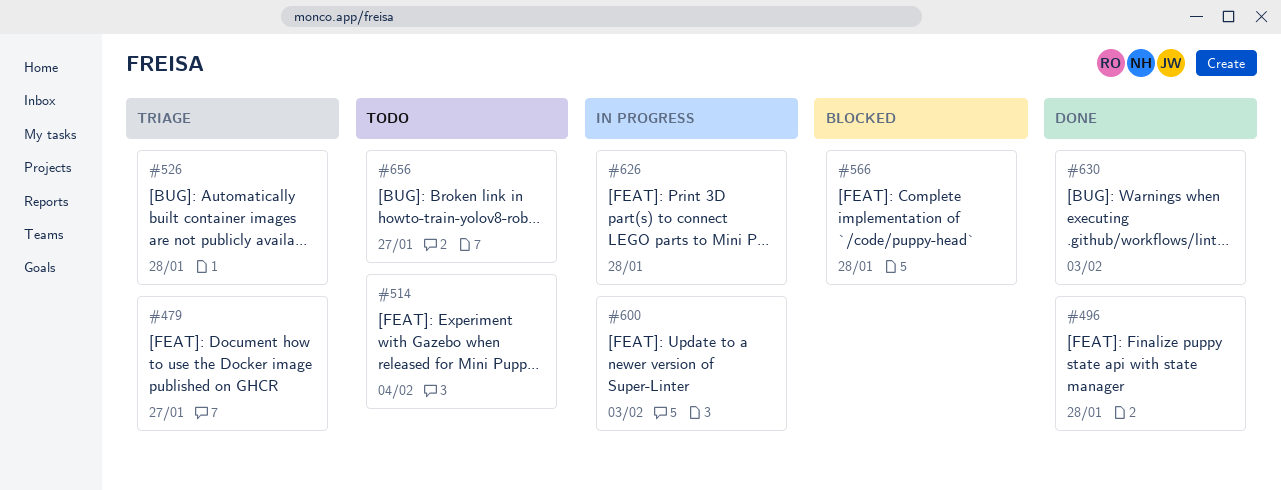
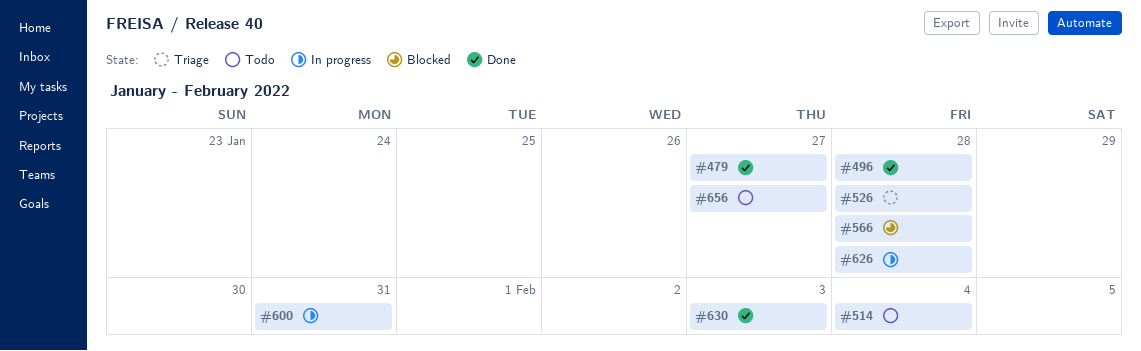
#479, status: Triage -> Done
#600, due: Feb 3 -> Jan 31

